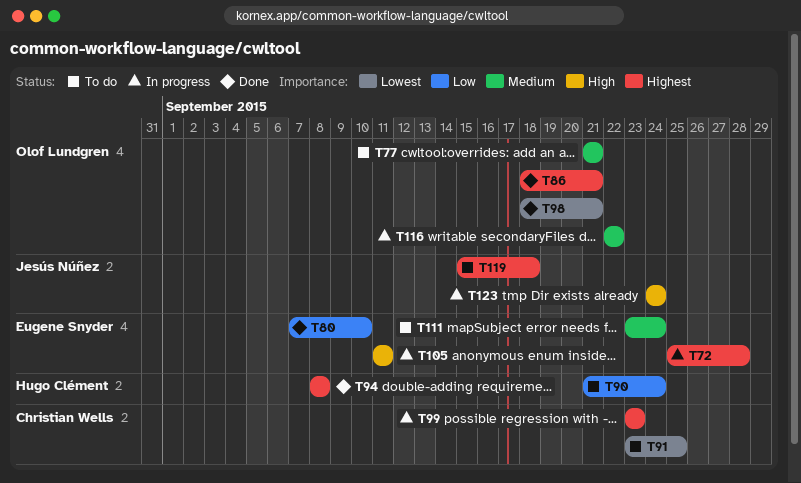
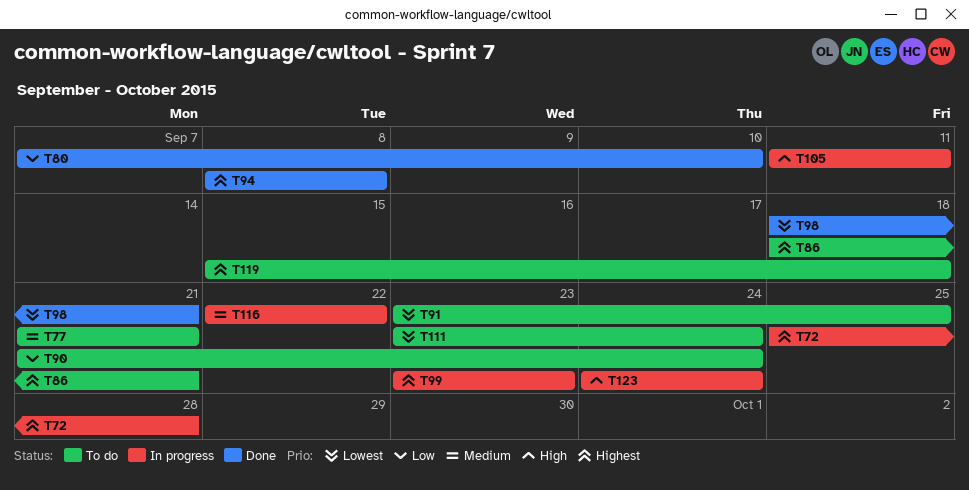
T86, status: Done -> To do
T111, priority: Medium -> Lowest

